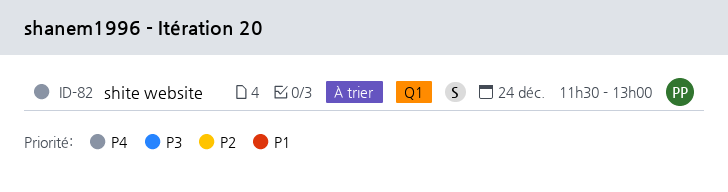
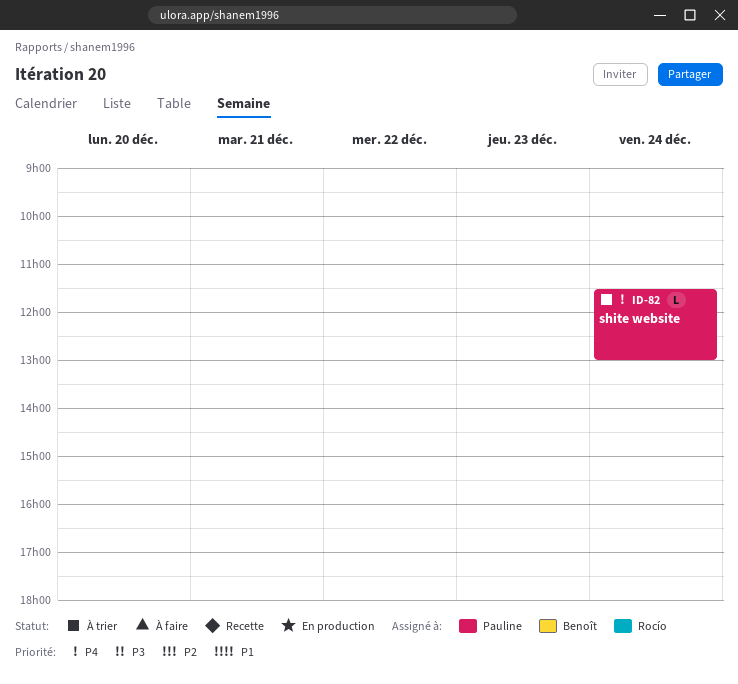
ID-82, estimate: S -> L

